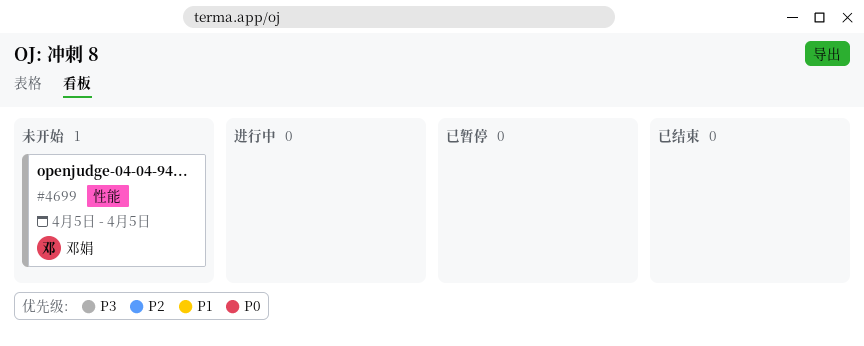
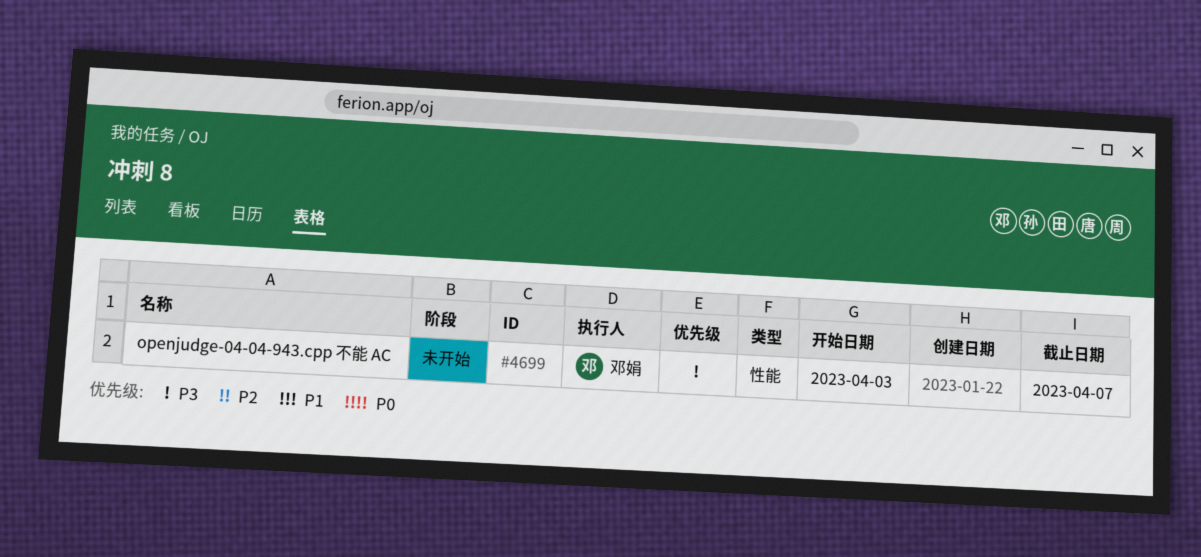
#4699, start: Apr 5 -> Apr 3
#4699, due: Apr 5 -> Apr 7

